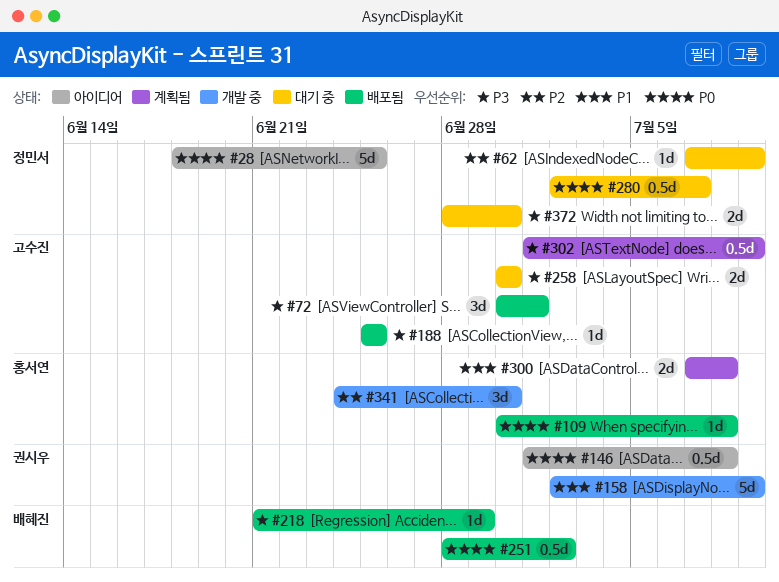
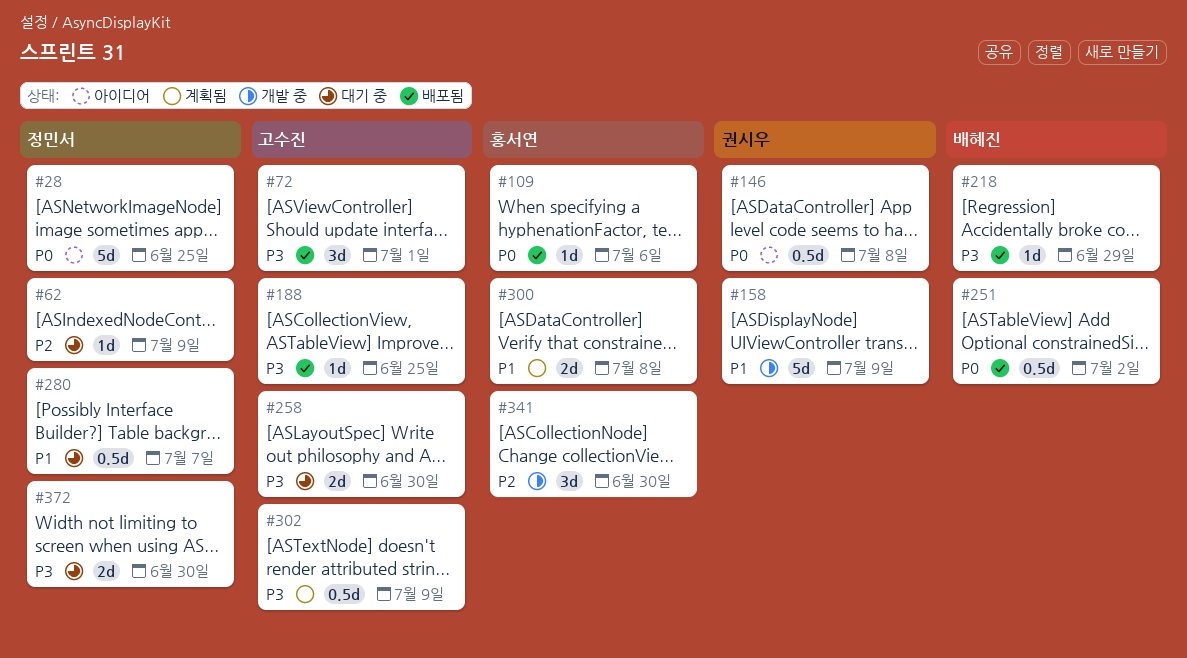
#109, due: Jul 8 -> Jul 6
#280, priority: P0 -> P1

